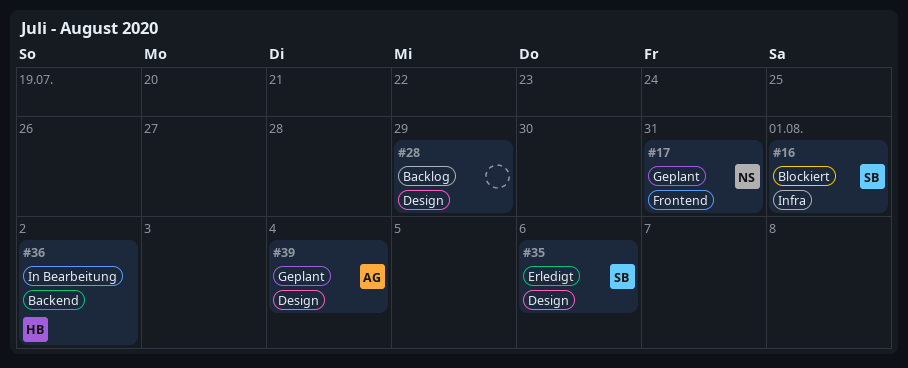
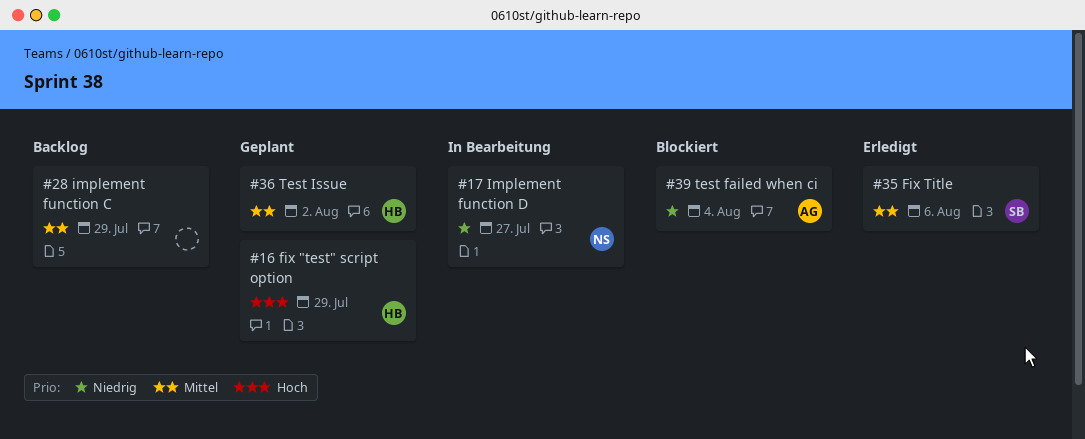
#16, status: Blockiert -> Geplant
#16, owner: SB -> HB
#16, due: Aug 1 -> Jul 29
#17, status: Geplant -> In Bearbeitung
#17, due: Jul 31 -> Jul 27
#36, status: In Bearbeitung -> Geplant
#39, status: Geplant -> Blockiert

